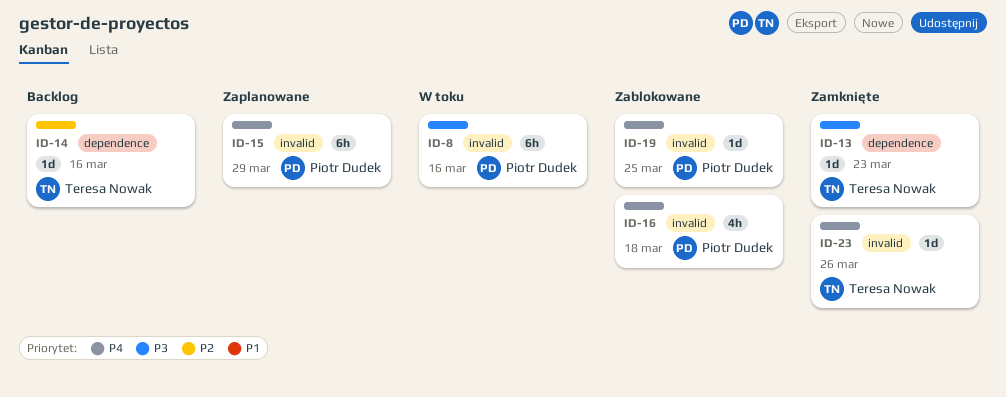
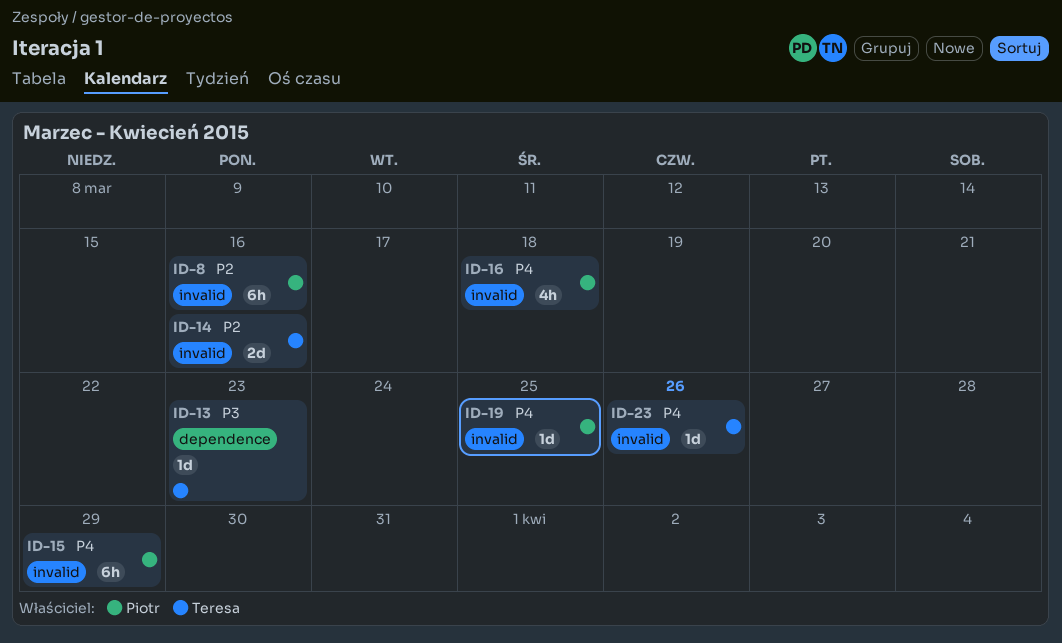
ID-8, priority: P3 -> P2
ID-14, label: dependence -> invalid
ID-14, estimate: 1d -> 2d

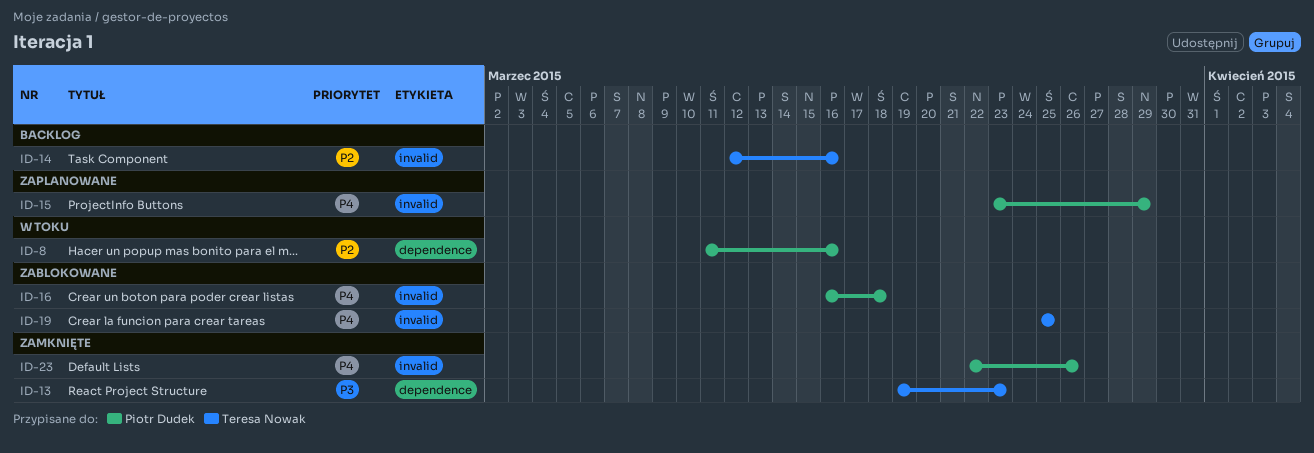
ID-8, label: invalid -> dependence
ID-19, owner: Piotr Dudek -> Teresa Nowak
ID-23, owner: Teresa Nowak -> Piotr Dudek

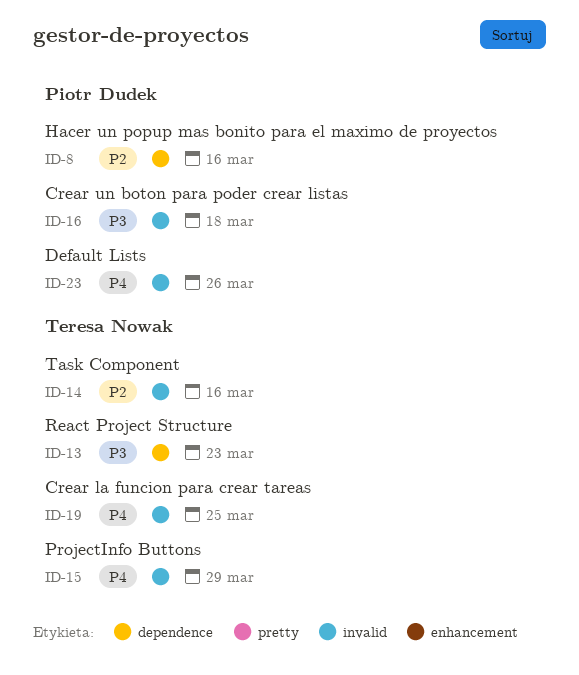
ID-15, owner: Piotr Dudek -> Teresa Nowak
ID-16, priority: P4 -> P3

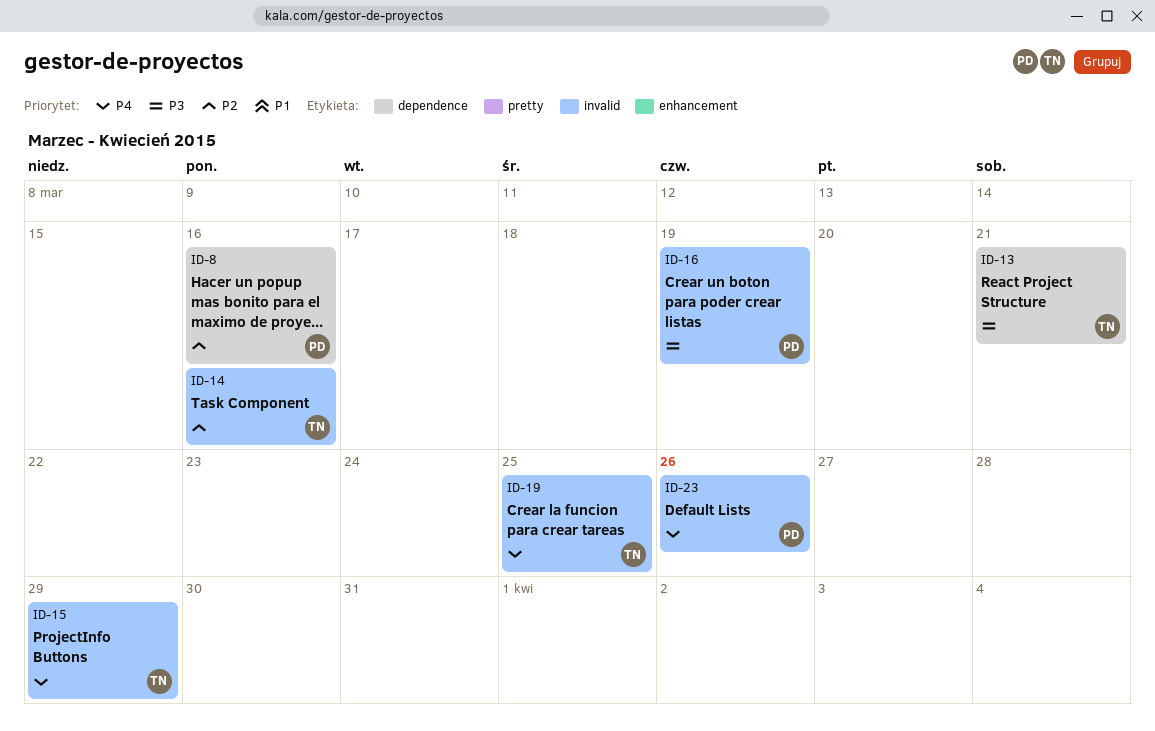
ID-13, due: Mar 23 -> Mar 21
ID-16, due: Mar 18 -> Mar 19

